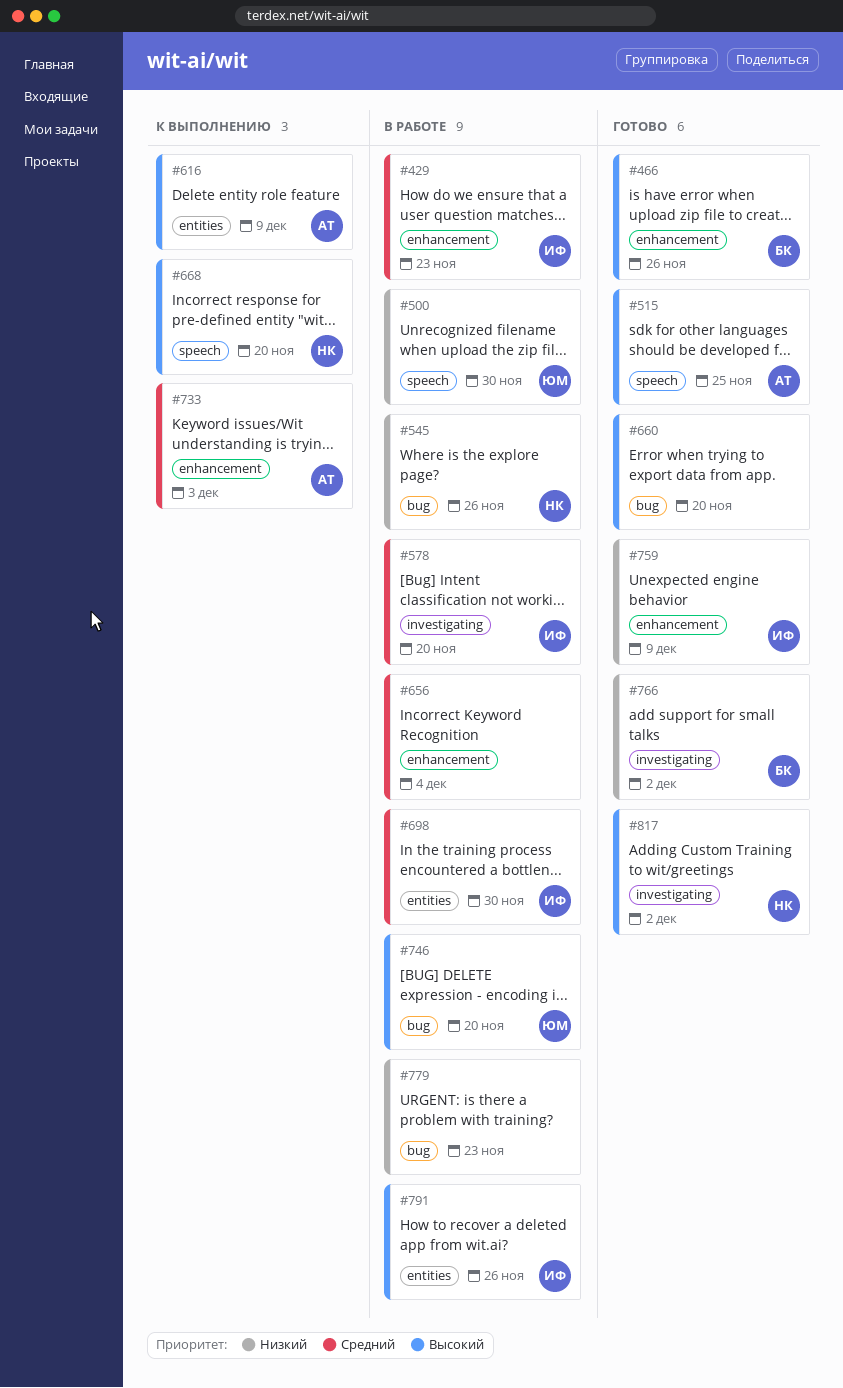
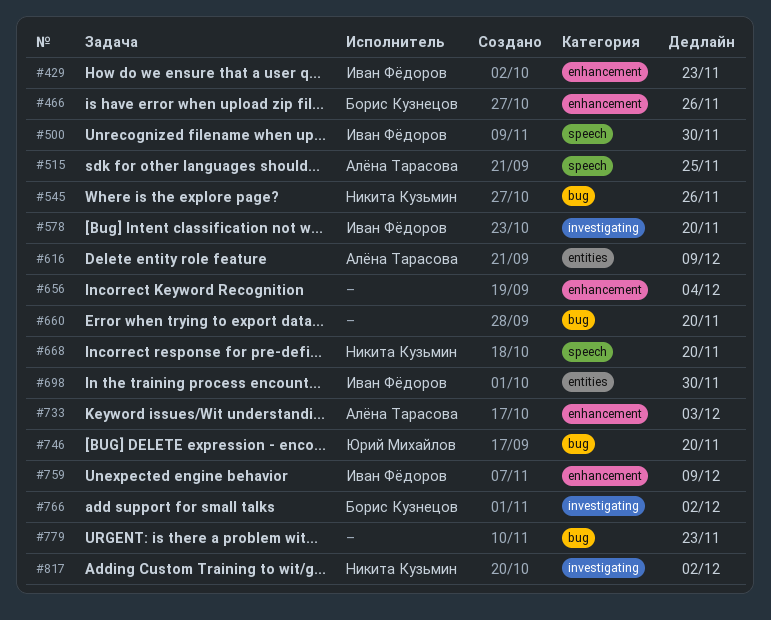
#500, owner: Юрий Михайлов -> Иван Фёдоров
#791: present -> none

